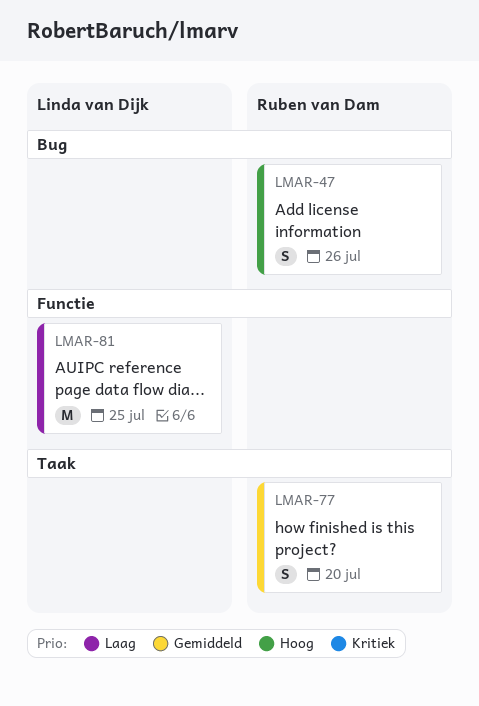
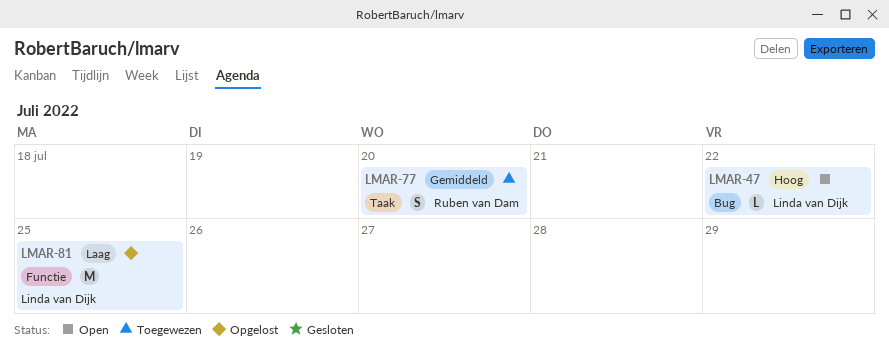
LMAR-47, owner: Ruben van Dam -> Linda van Dijk
LMAR-47, estimate: S -> L
LMAR-47, due: Jul 26 -> Jul 22

